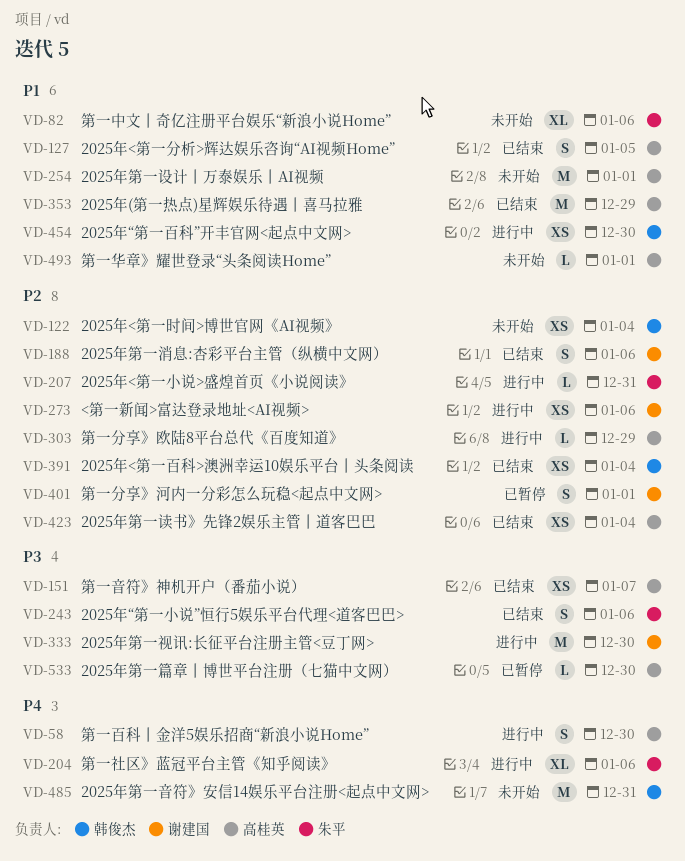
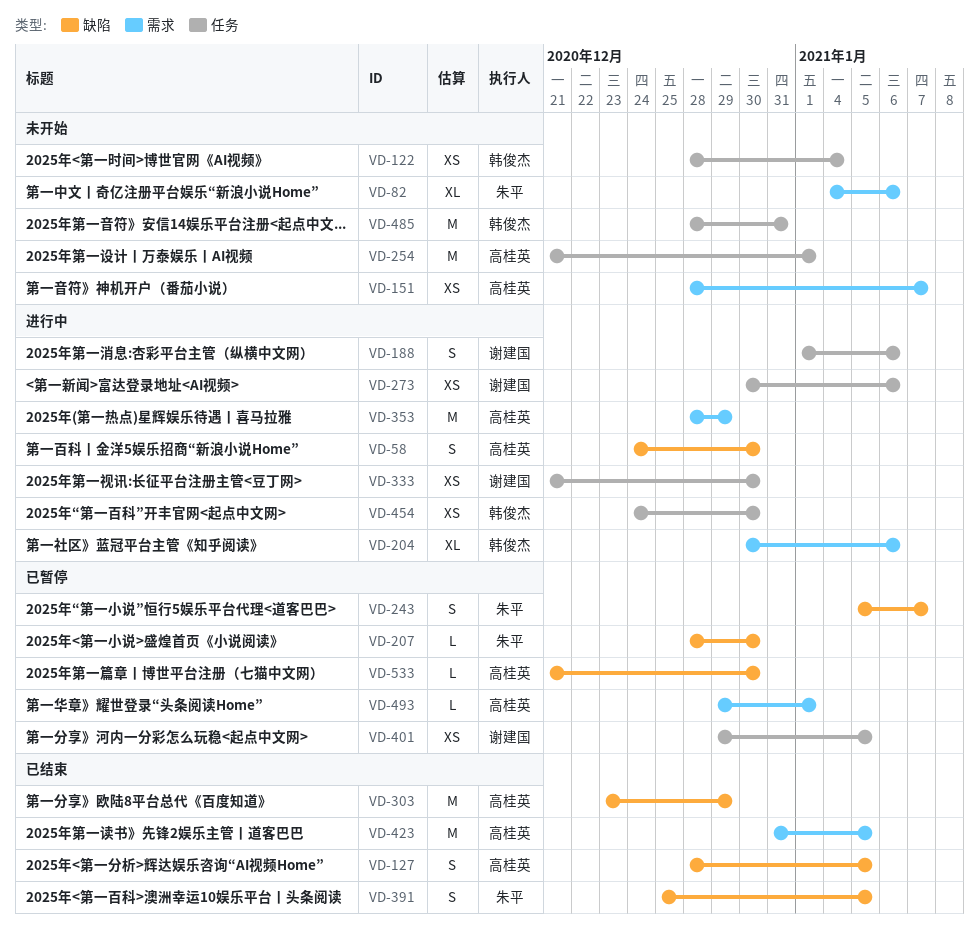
VD-151, status: 已结束 -> 未开始
VD-188, status: 已结束 -> 进行中
VD-204, owner: 朱平 -> 韩俊杰
VD-207, status: 进行中 -> 已暂停
VD-207, due: Dec 31 -> Dec 30
VD-243, status: 已结束 -> 已暂停
VD-243, due: Jan 6 -> Jan 7
VD-303, status: 进行中 -> 已结束
VD-303, estimate: L -> M
VD-333, estimate: M -> XS
VD-353, status: 已结束 -> 进行中
VD-391, owner: 韩俊杰 -> 朱平
VD-391, estimate: XS -> S
VD-391, due: Jan 4 -> Jan 5
VD-401, estimate: S -> XS
VD-401, due: Jan 1 -> Jan 5
VD-423, estimate: XS -> M
VD-423, due: Jan 4 -> Jan 5
VD-493, status: 未开始 -> 已暂停

